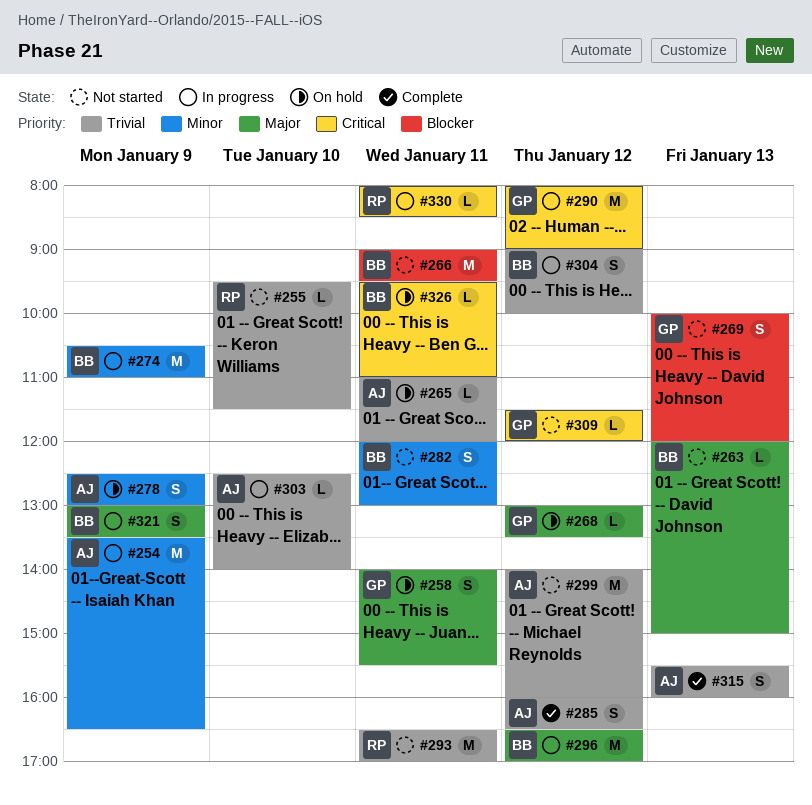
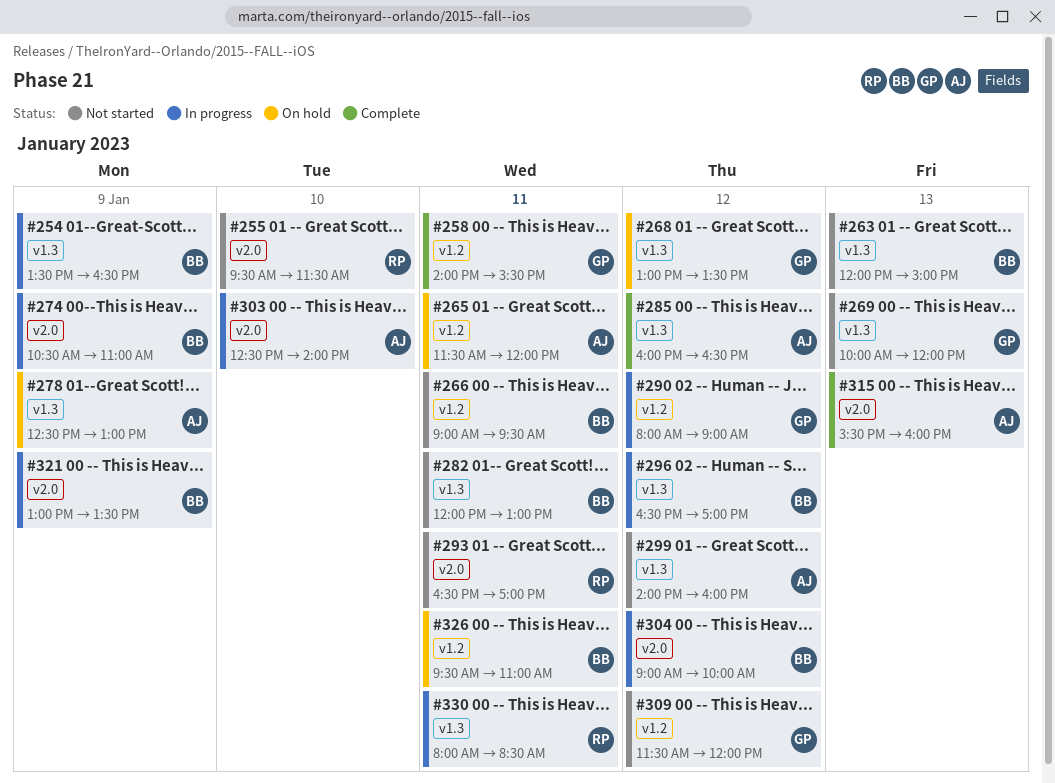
#254, owner: AJ -> BB
#258, status: On hold -> Complete
#265, begins: 11:00 -> 11:30

